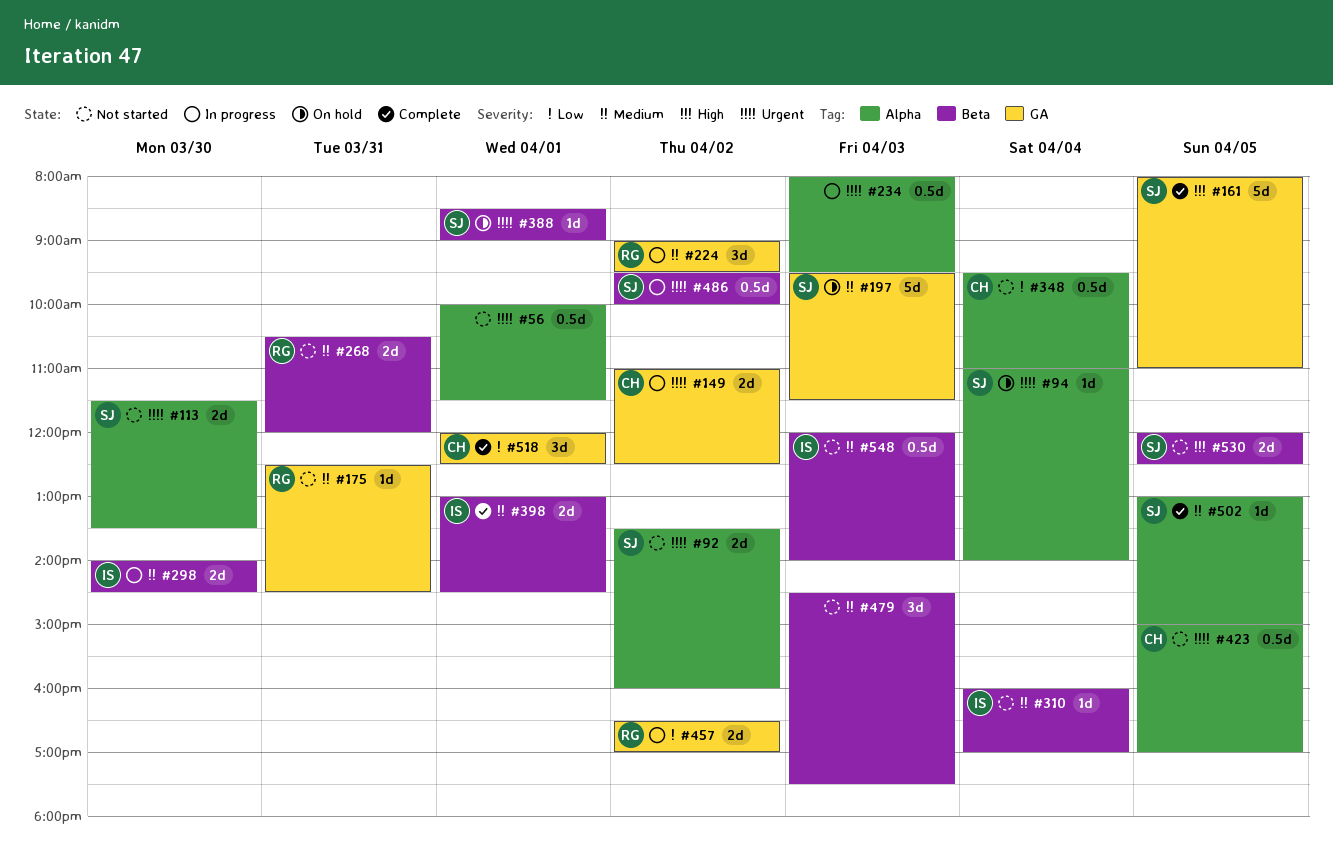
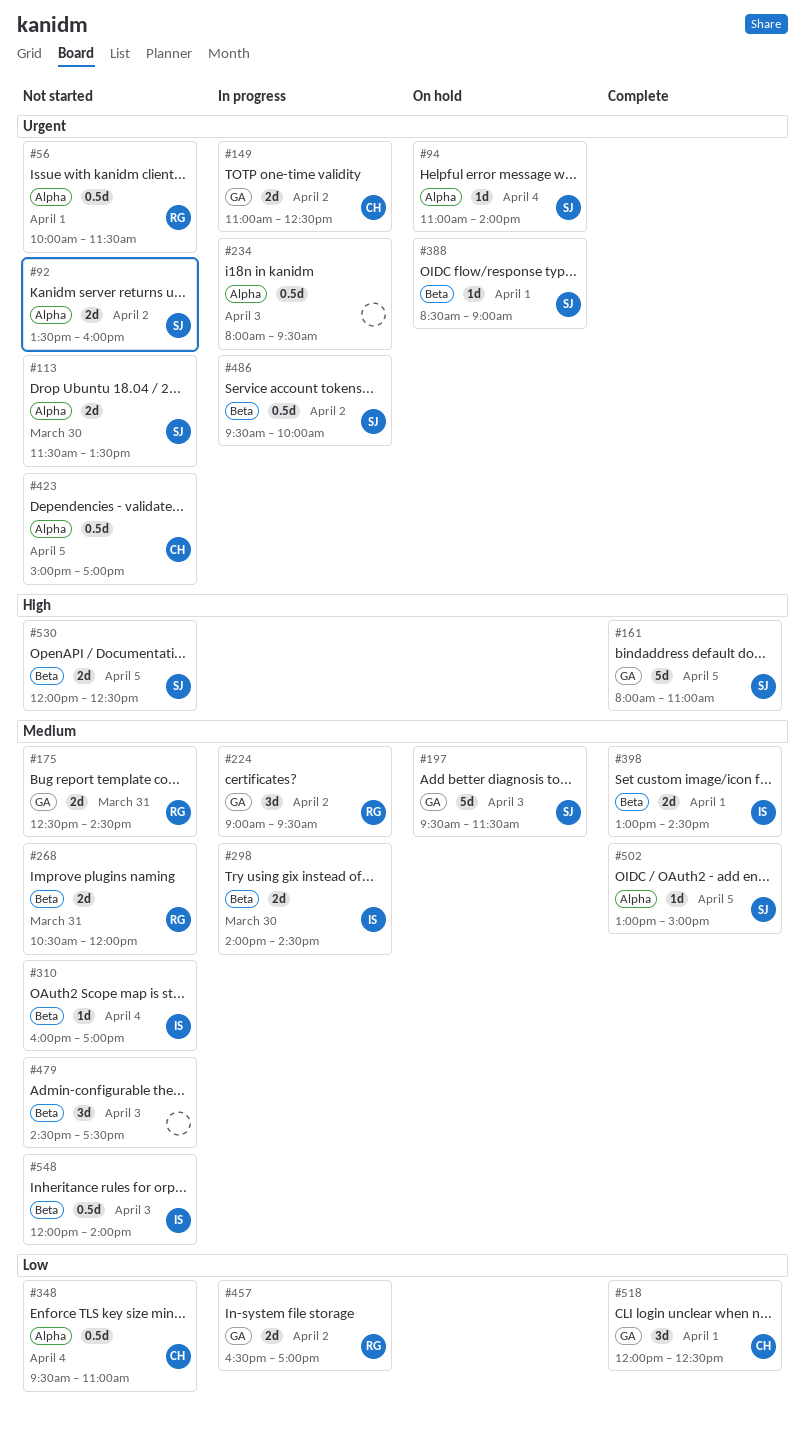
#56, owner: none -> RG
#175, estimate: 1d -> 2d

